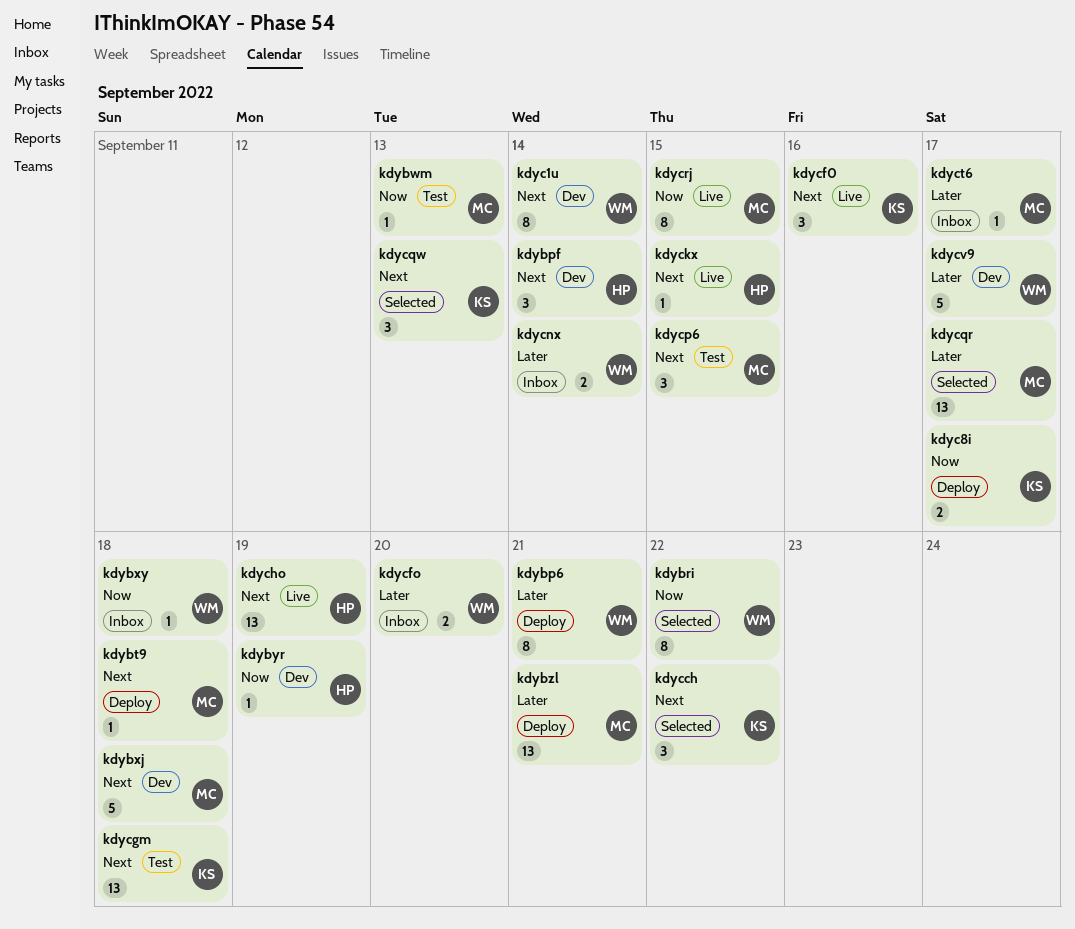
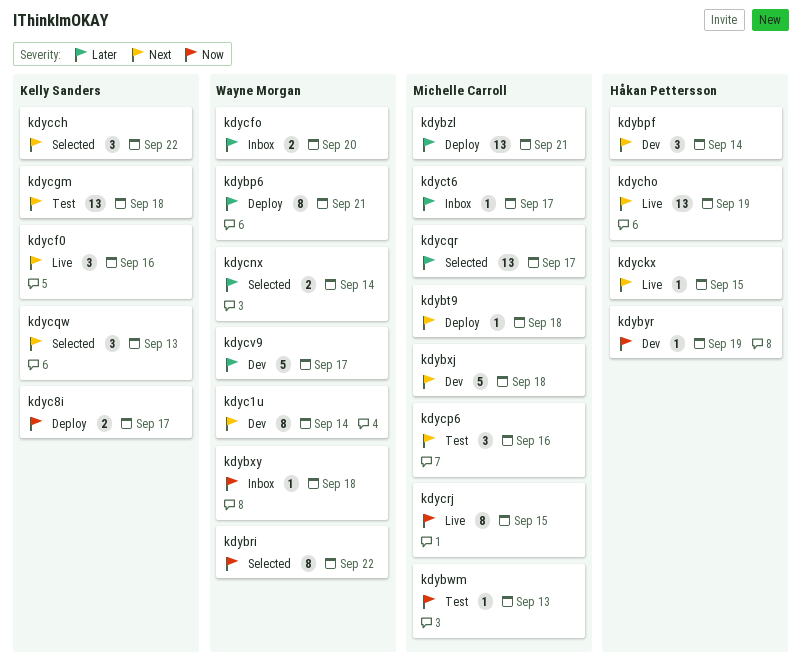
kdycnx, status: Inbox -> Selected
kdycp6, due: Sep 15 -> Sep 16

